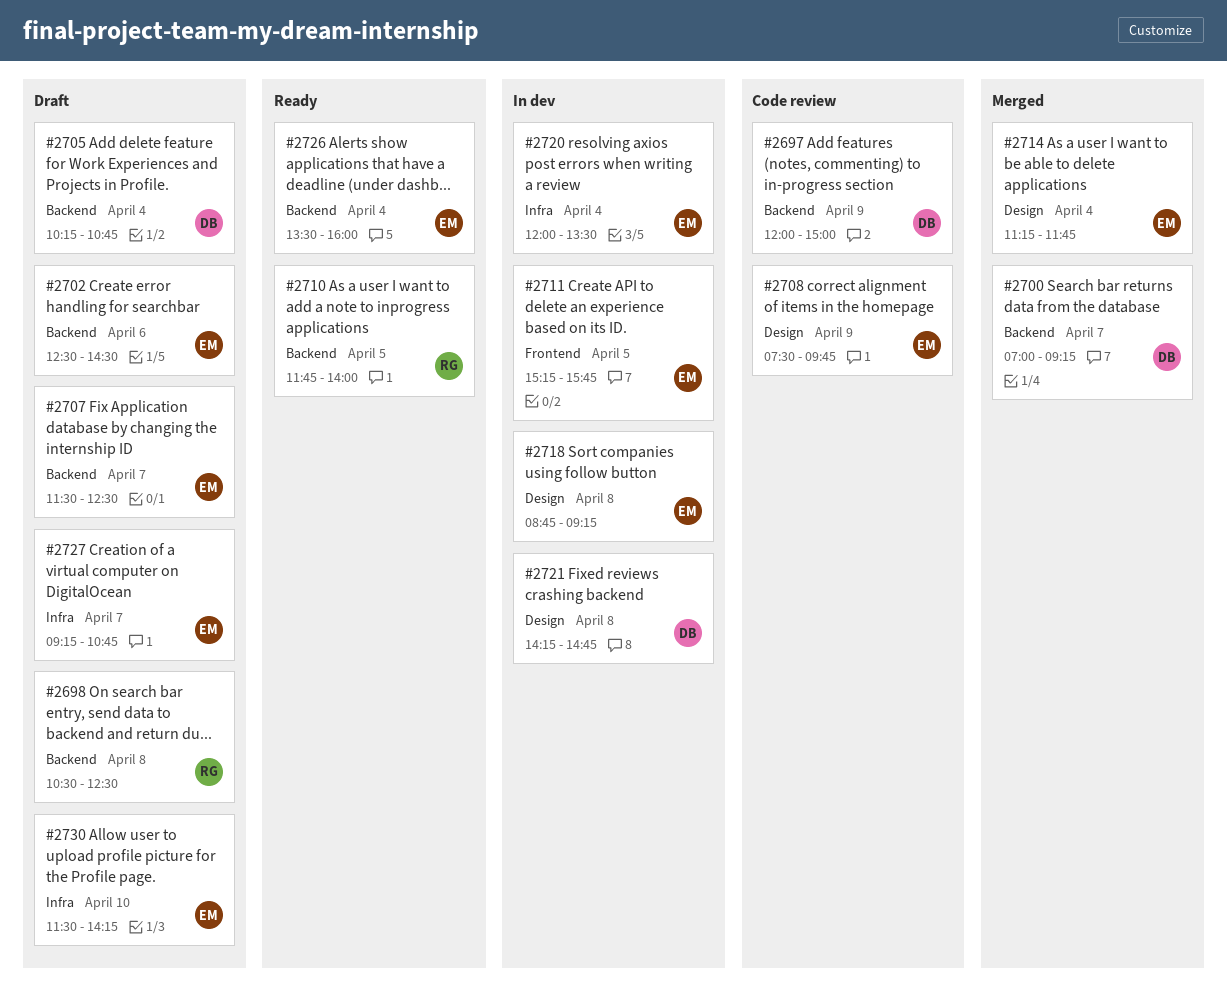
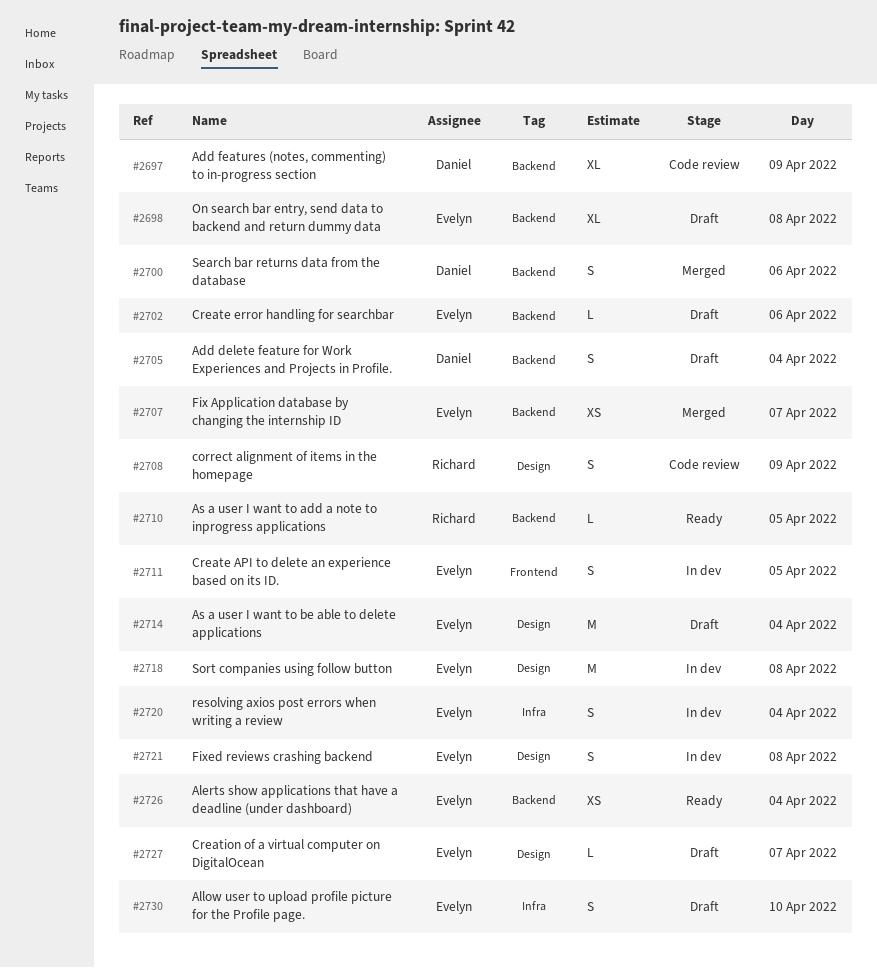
#2698, owner: Richard -> Evelyn
#2700, day: Apr 7 -> Apr 6
#2707, status: Draft -> Merged
#2708, owner: Evelyn -> Richard
#2714, status: Merged -> Draft
#2721, owner: Daniel -> Evelyn
#2727, label: Infra -> Design

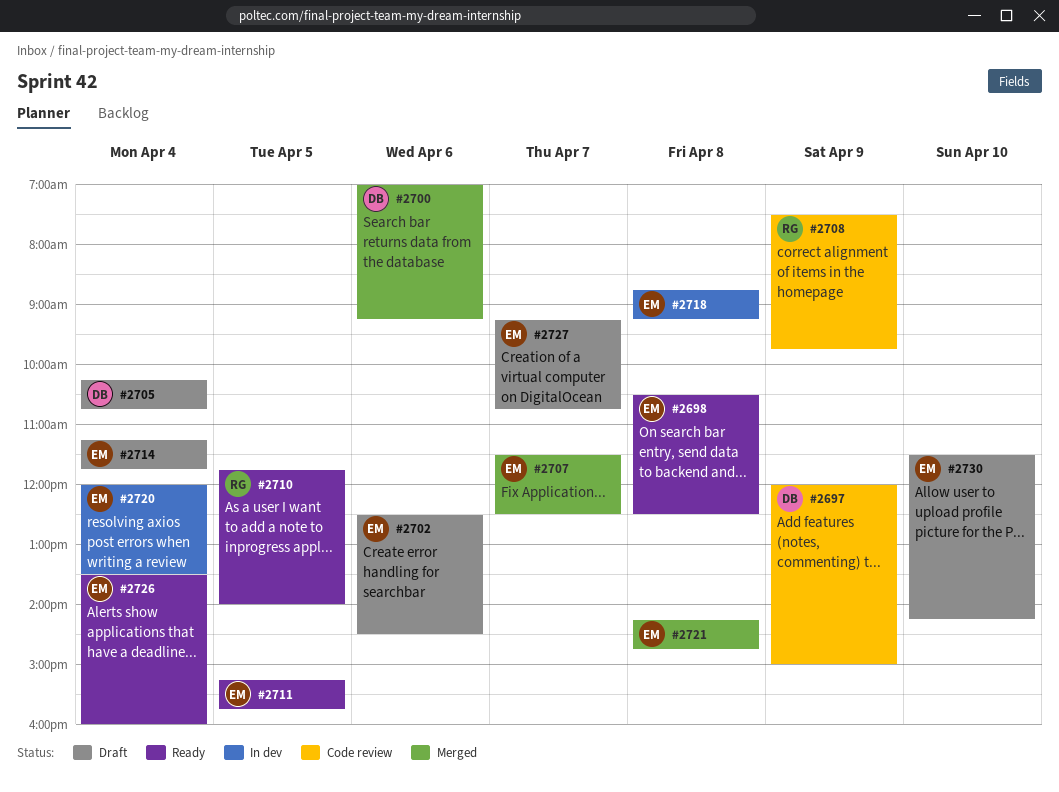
#2698, status: Draft -> Ready
#2711, status: In dev -> Ready
#2721, status: In dev -> Merged

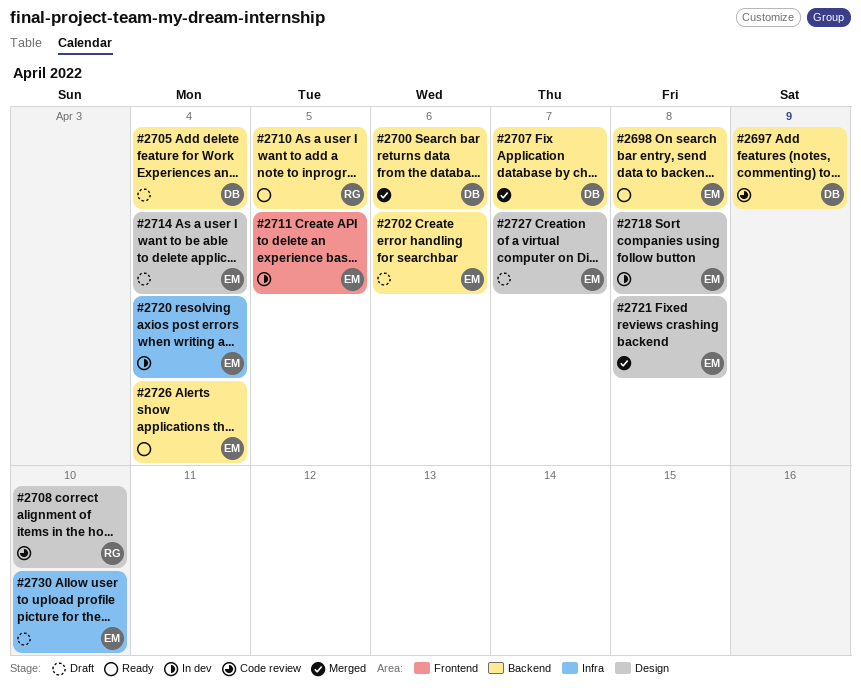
#2707, owner: EM -> DB
#2708, day: Apr 9 -> Apr 10
#2711, status: Ready -> In dev

